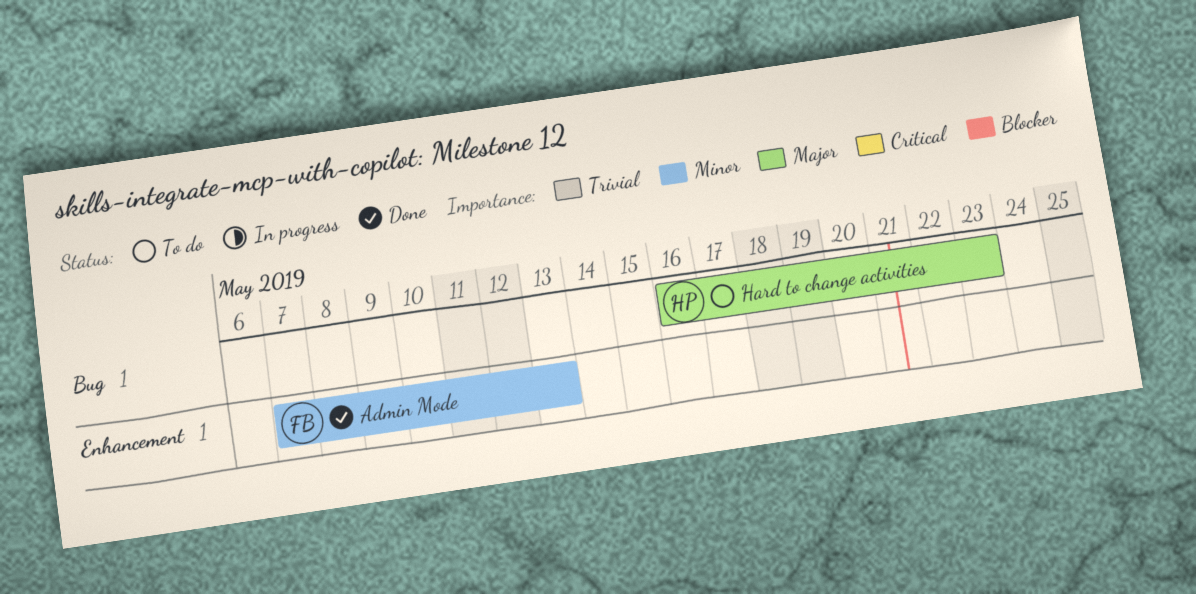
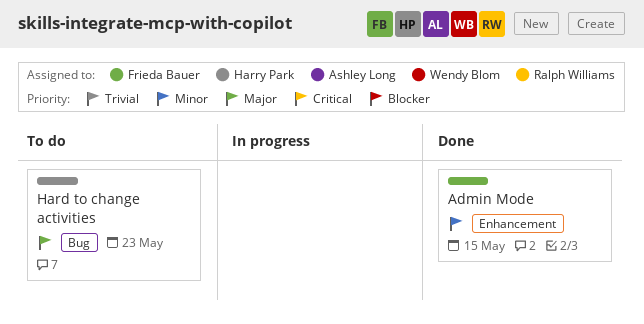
Admin Mode, due: May 13 -> May 15

